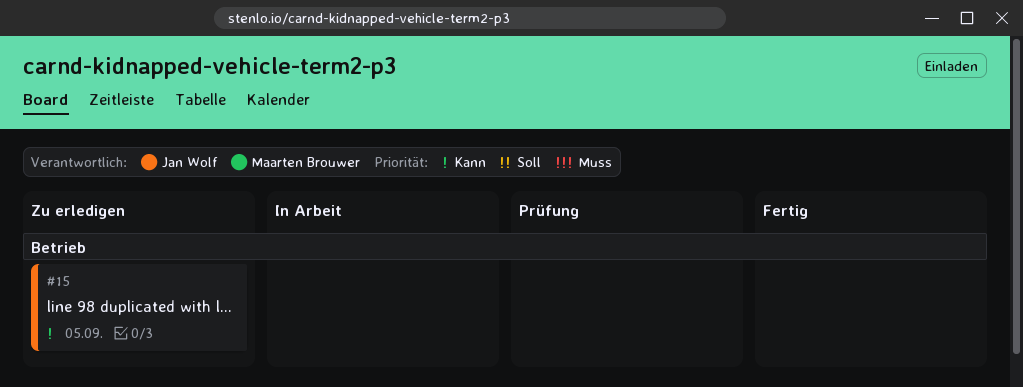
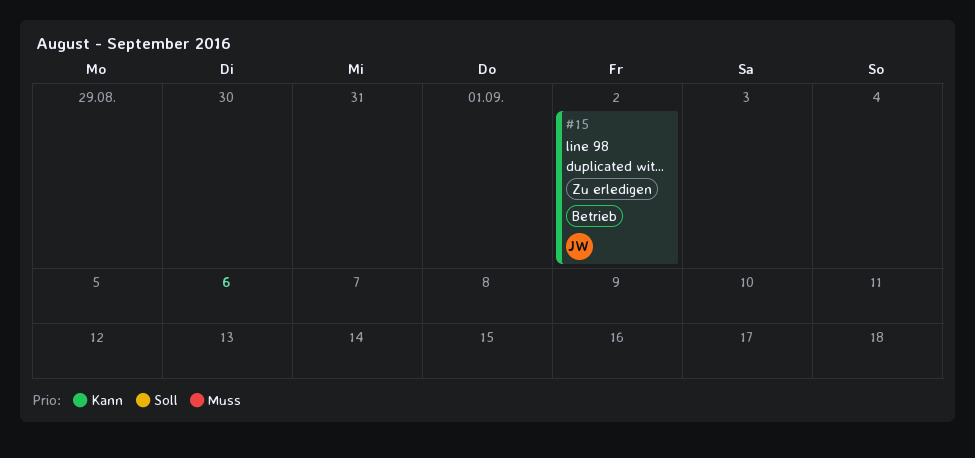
#15, due: Sep 5 -> Sep 2

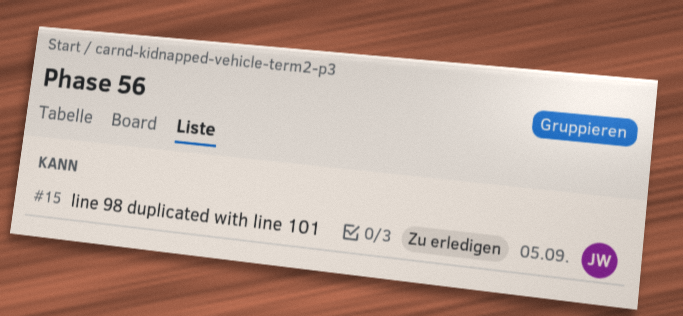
#15, due: Sep 2 -> Sep 5

